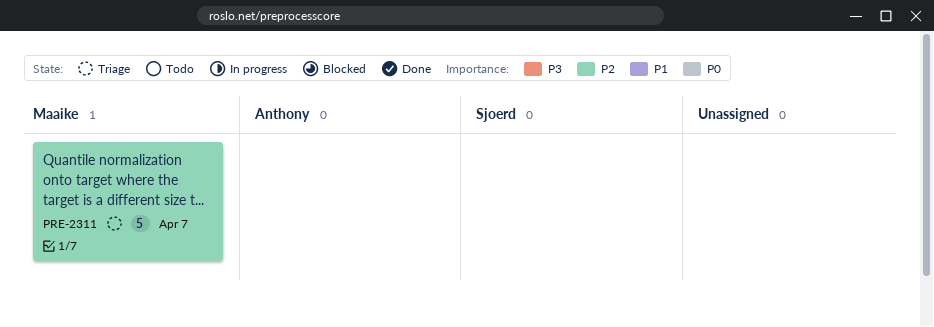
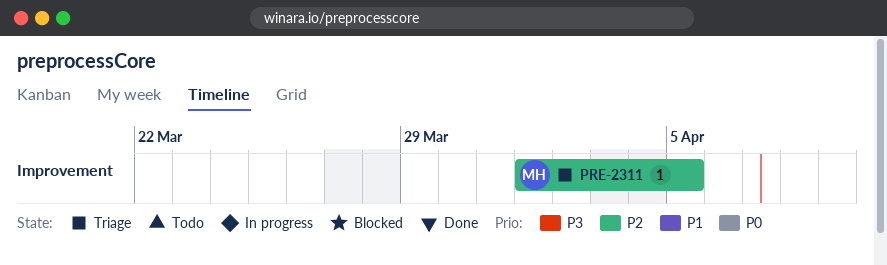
PRE-2311, estimate: 5 -> 1
PRE-2311, due: Apr 7 -> Apr 5

